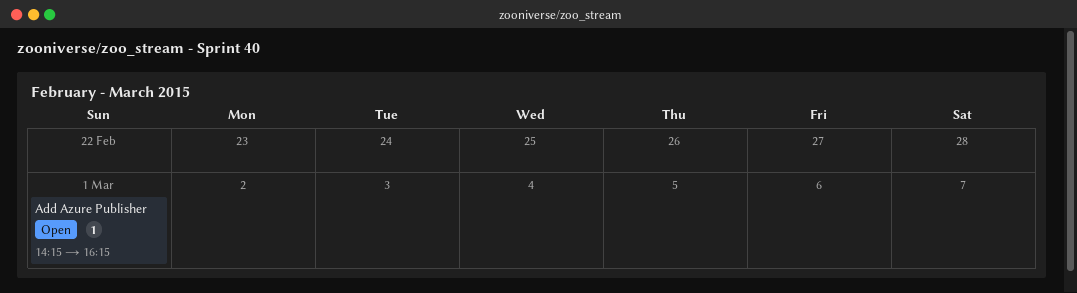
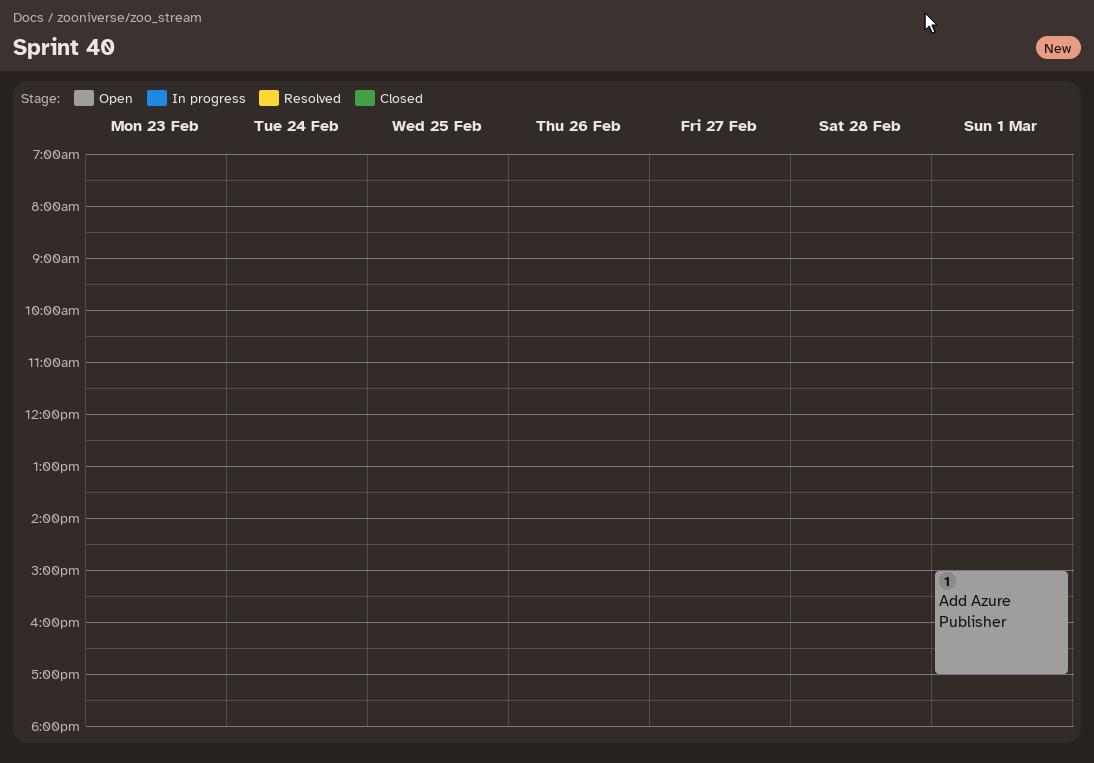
Add Azure Publisher, begins: 14:15 -> 15:00
Add Azure Publisher, ends: 16:15 -> 17:00

